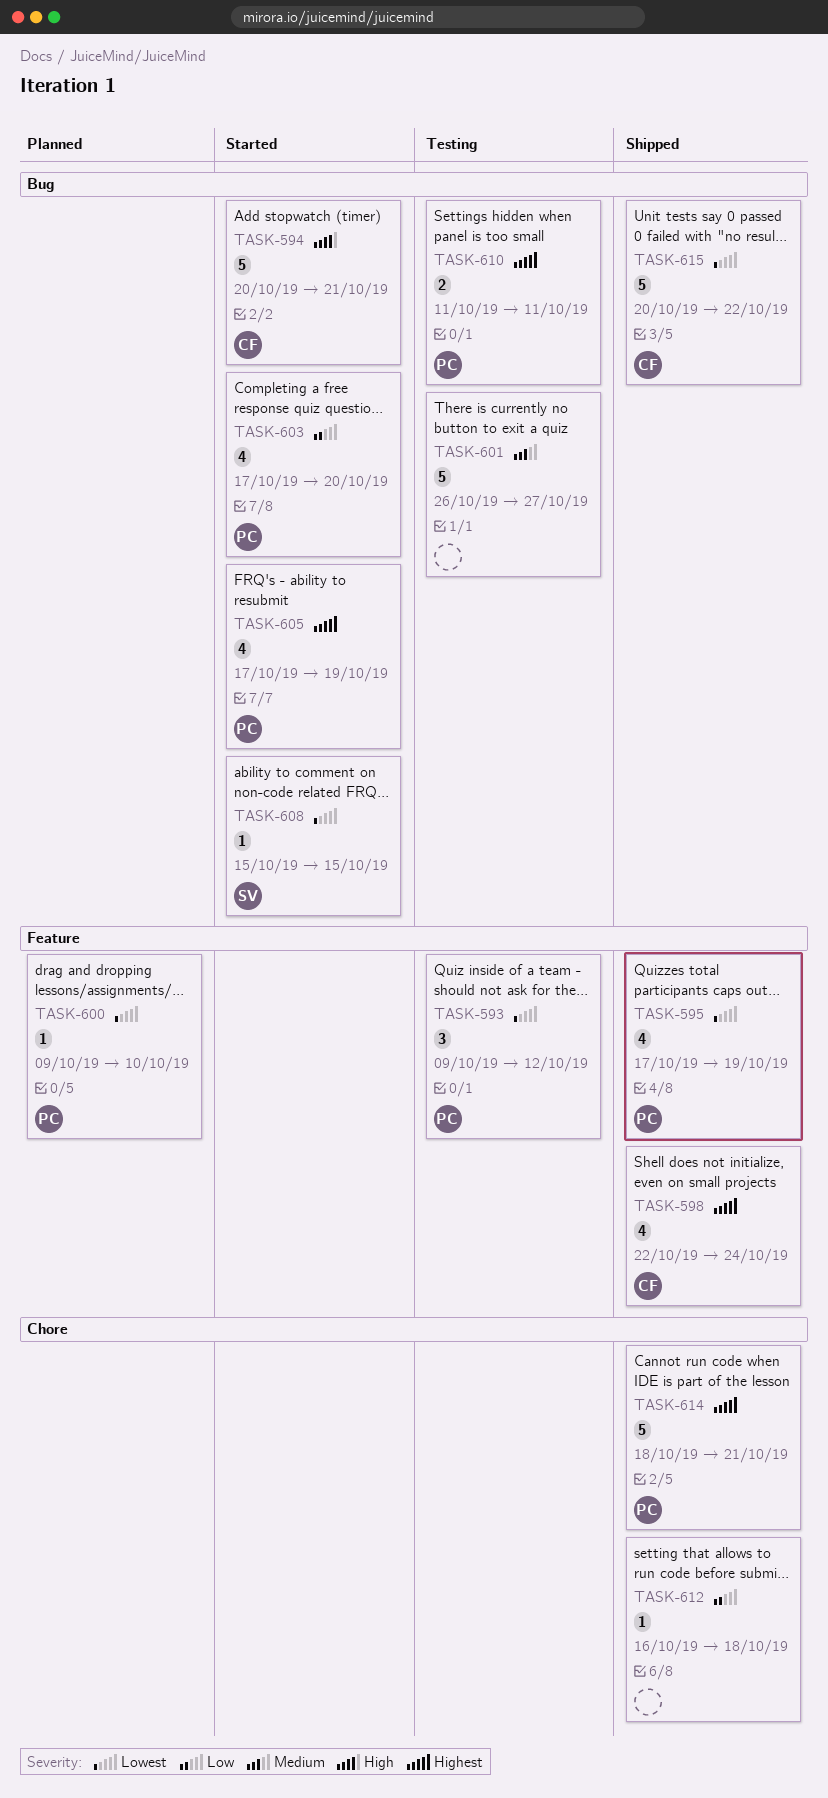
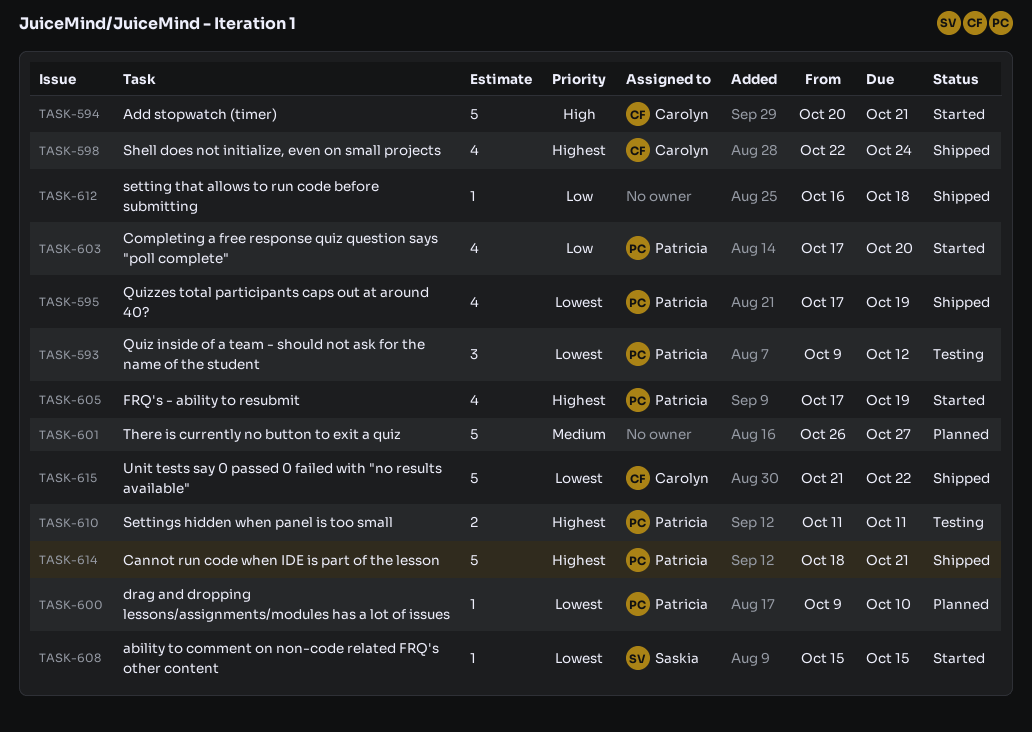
TASK-601, status: Testing -> Planned
TASK-615, start: Oct 20 -> Oct 21

